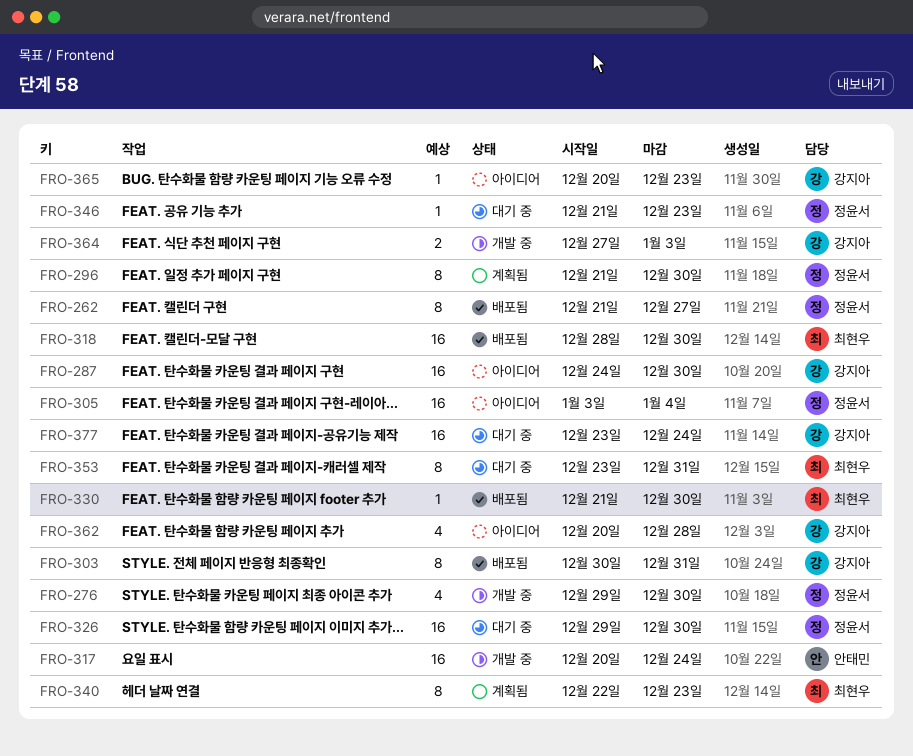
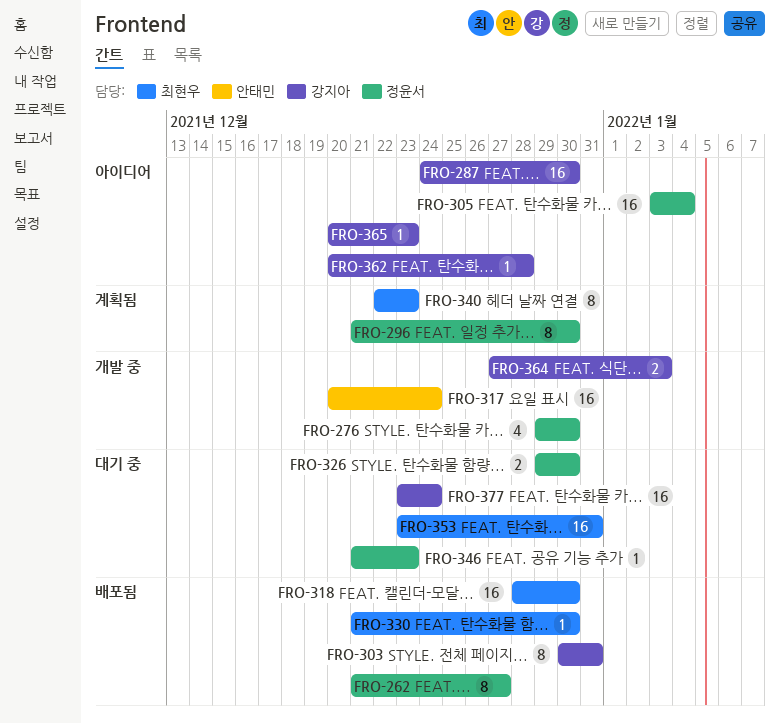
FRO-326, estimate: 16 -> 2
FRO-353, estimate: 8 -> 16
FRO-362, estimate: 4 -> 1

